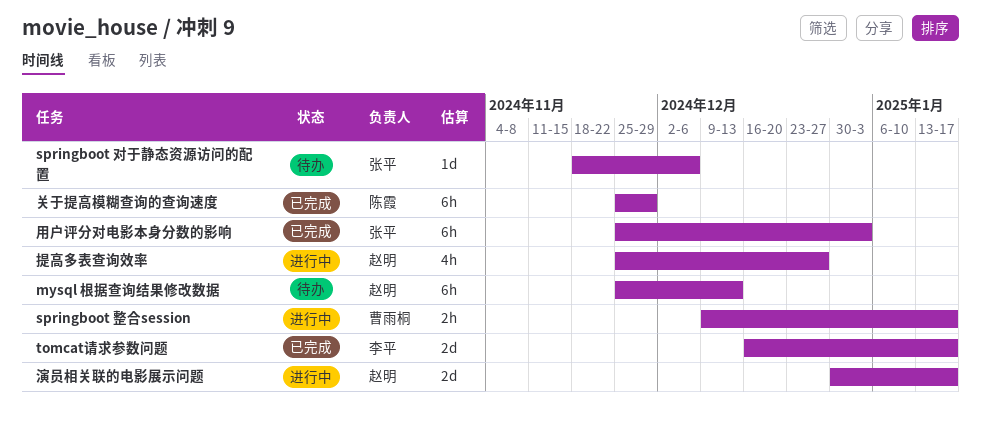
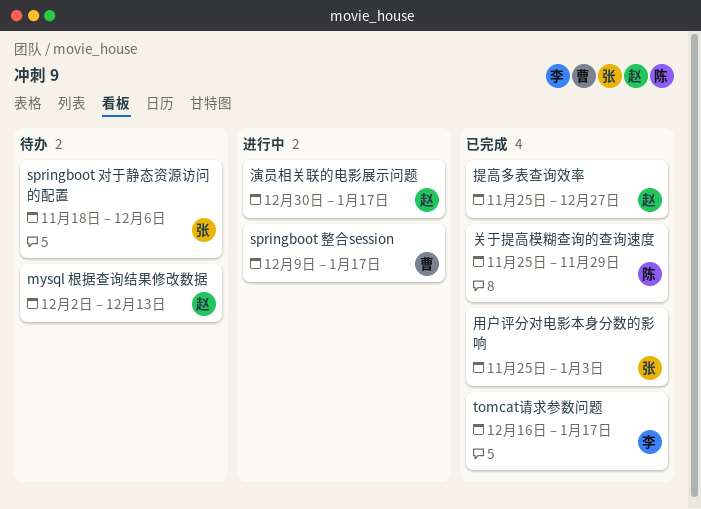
mysql 根据查询结果修改数据, start: Nov 25 -> Dec 2
提高多表查询效率, status: 进行中 -> 已完成

